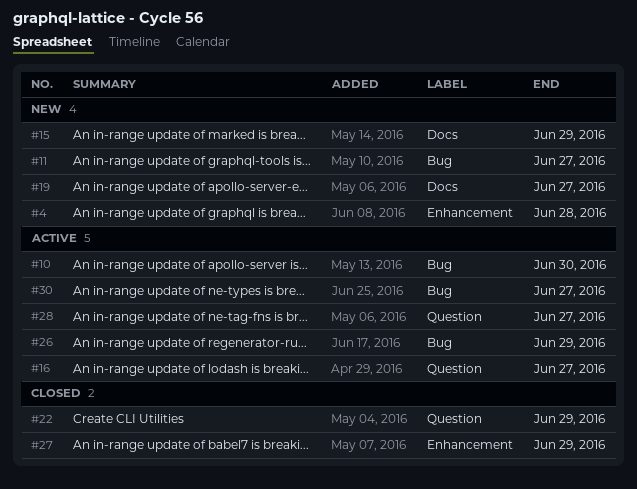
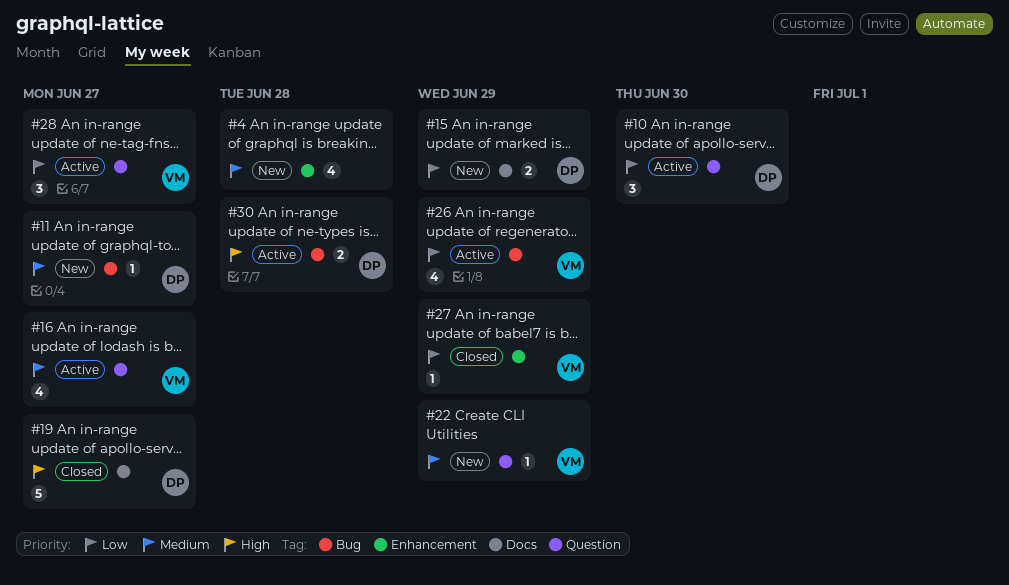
#10, label: Bug -> Question
#19, status: New -> Closed
#22, status: Closed -> New
#30, due: Jun 27 -> Jun 28

